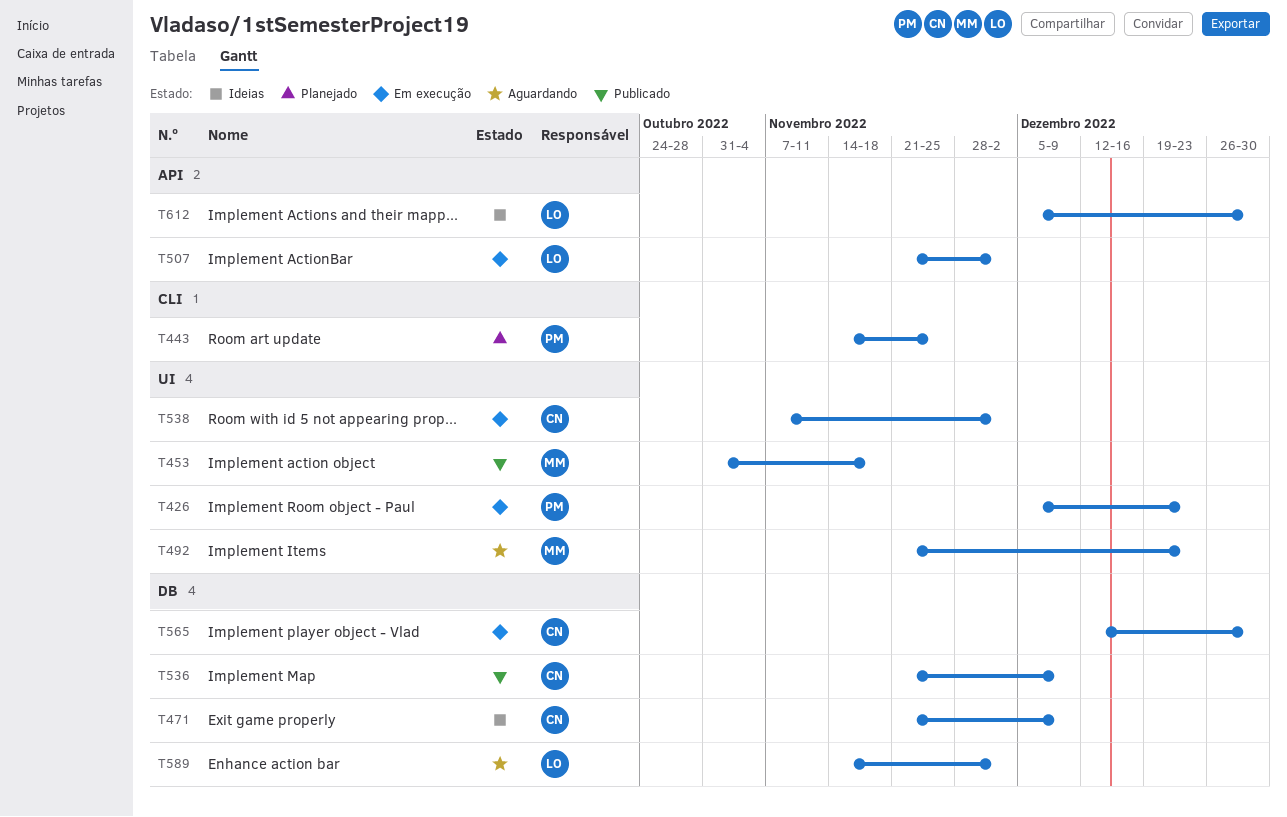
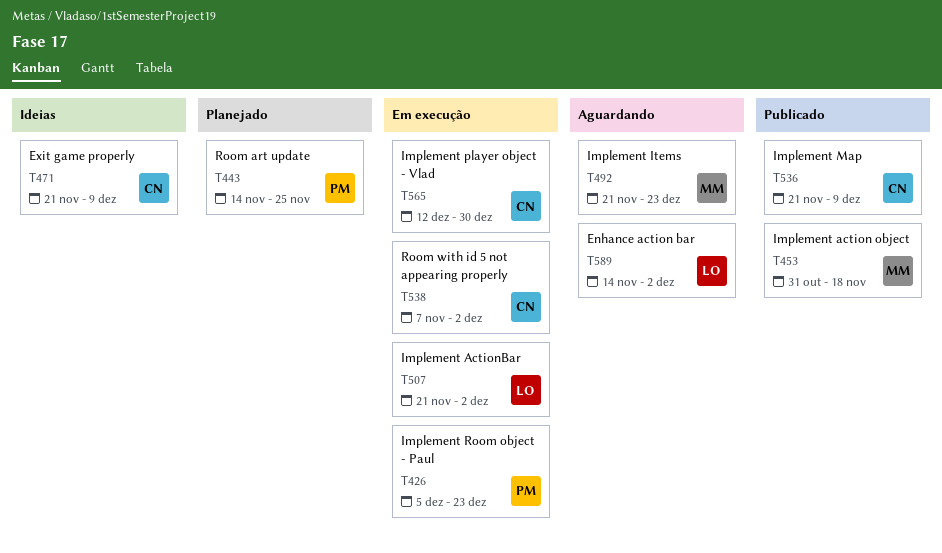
T612: present -> none

